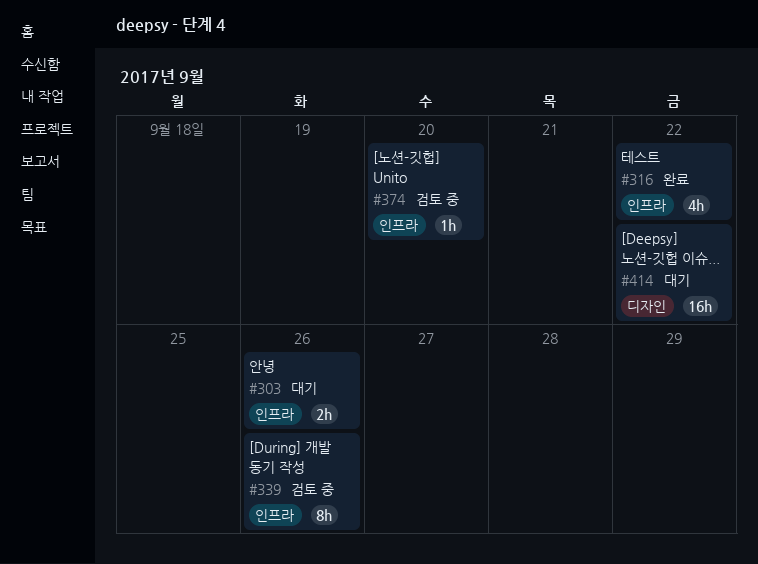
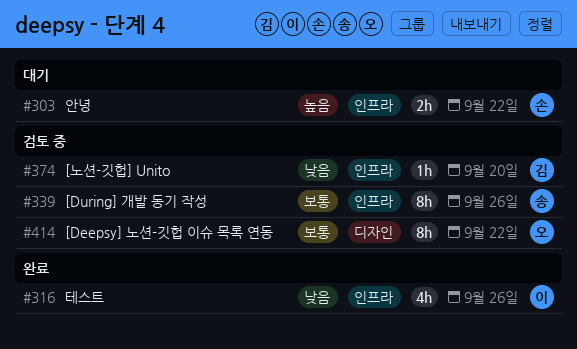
#303, due: Sep 26 -> Sep 22
#316, due: Sep 22 -> Sep 26
#414, status: 대기 -> 검토 중
#414, estimate: 16h -> 8h

